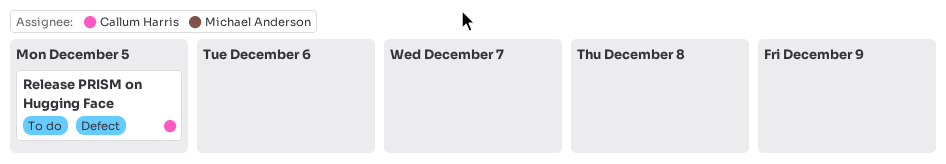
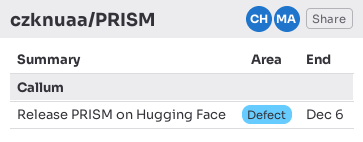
Release PRISM on Hugging Face, due: Dec 5 -> Dec 6

